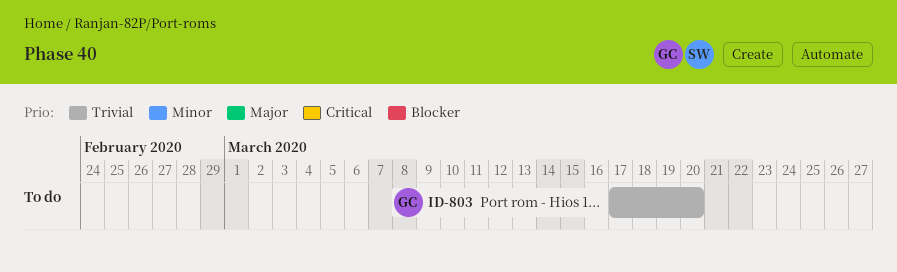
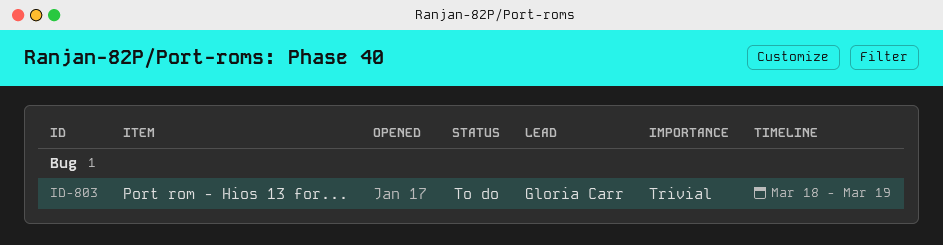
ID-803, start: Mar 17 -> Mar 18
ID-803, due: Mar 20 -> Mar 19

